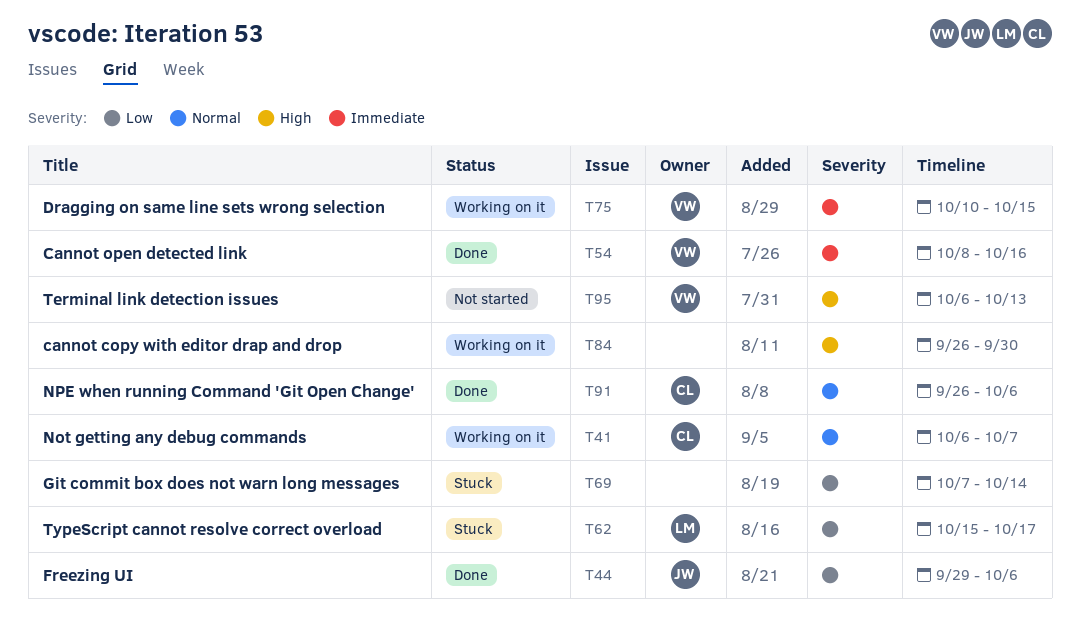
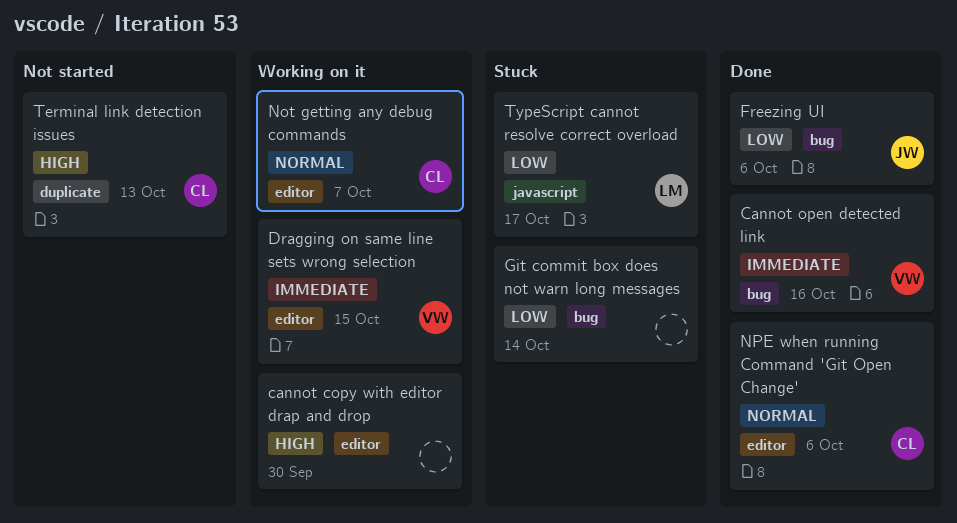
Terminal link detection issues, owner: VW -> CL

